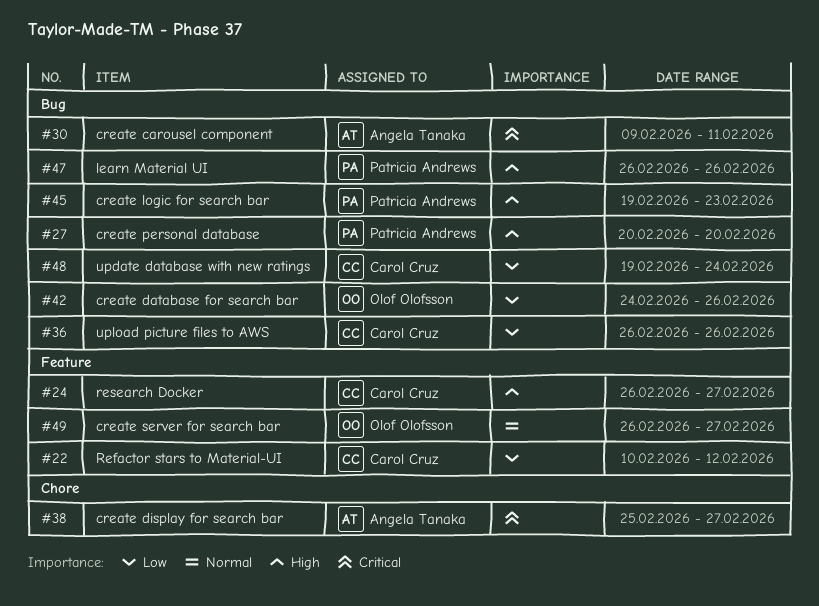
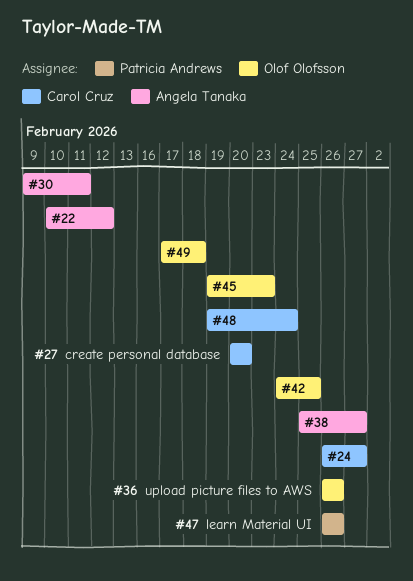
#22, owner: Carol Cruz -> Angela Tanaka
#27, owner: Patricia Andrews -> Carol Cruz
#36, owner: Carol Cruz -> Olof Olofsson
#42, due: Feb 26 -> Feb 25
#45, owner: Patricia Andrews -> Olof Olofsson
#49, start: Feb 26 -> Feb 17
#49, due: Feb 27 -> Feb 18

